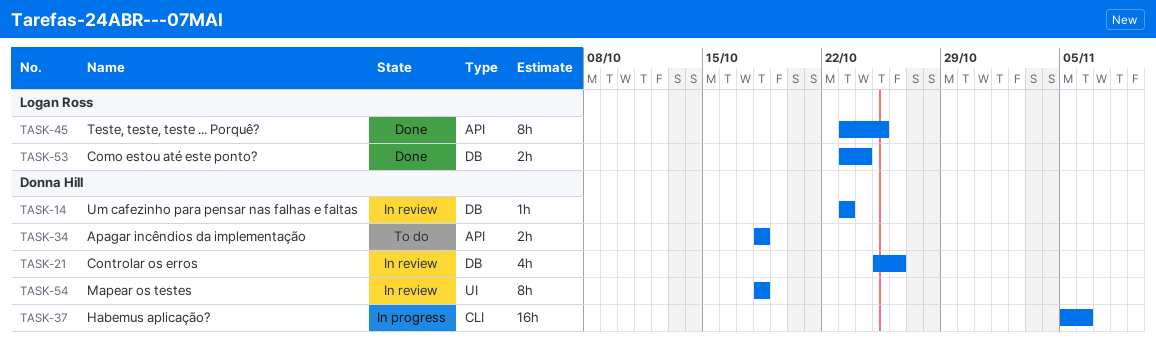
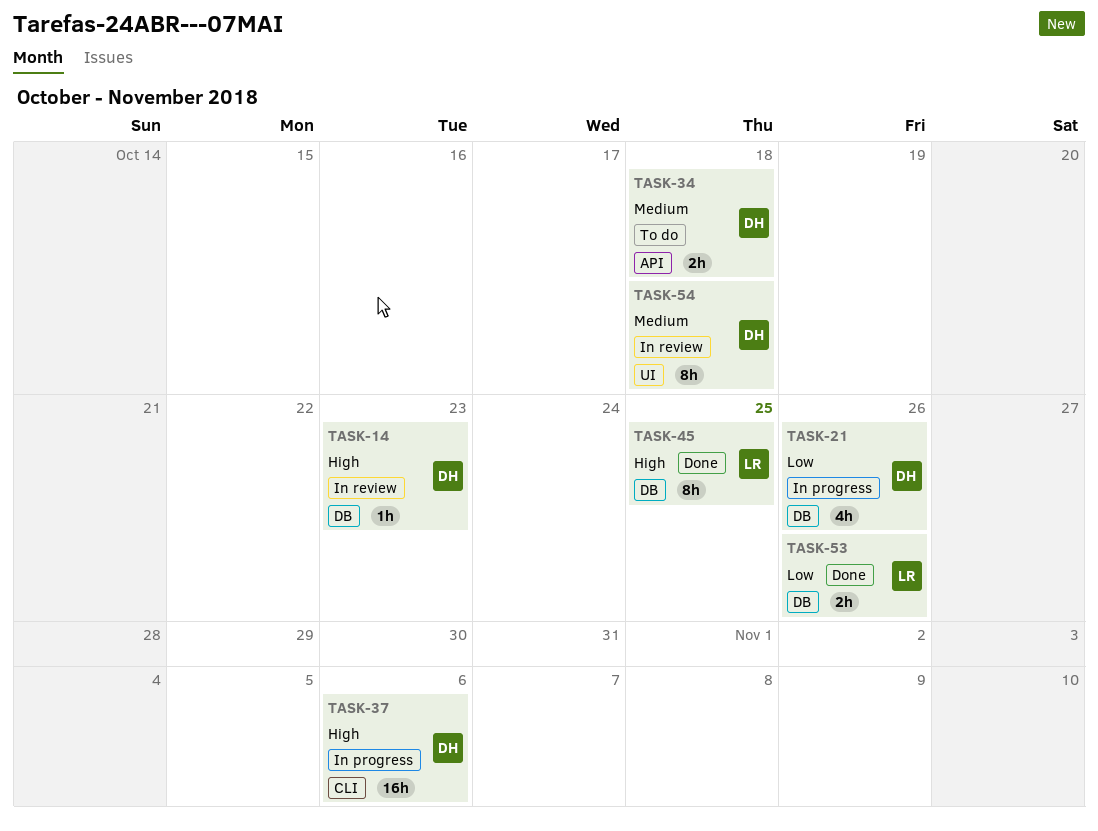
TASK-21, status: In review -> In progress
TASK-45, label: API -> DB
TASK-53, due: Oct 24 -> Oct 26

